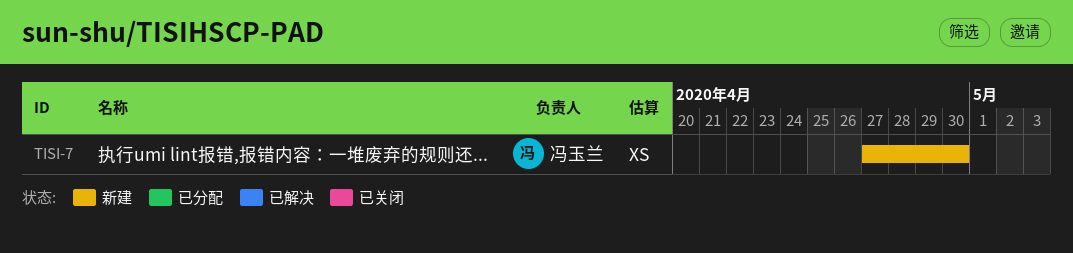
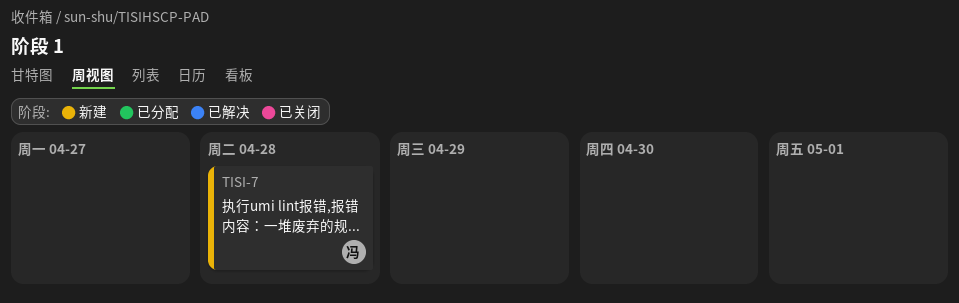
TISI-7, due: Apr 30 -> Apr 28

